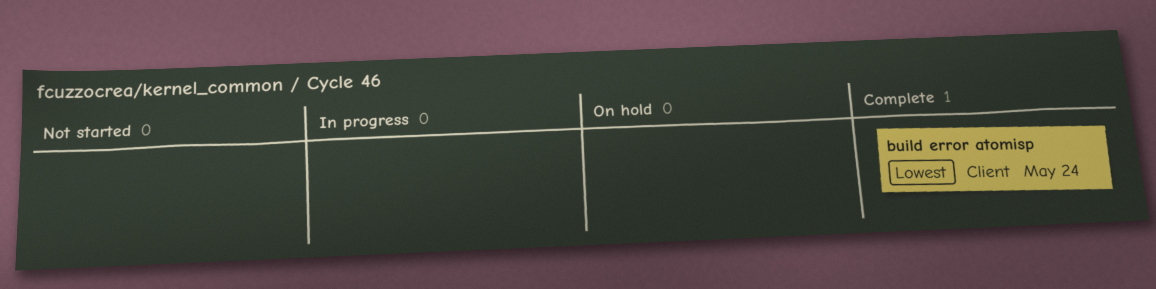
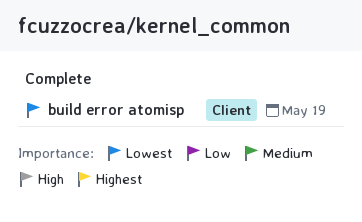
build error atomisp, due: May 24 -> May 19

